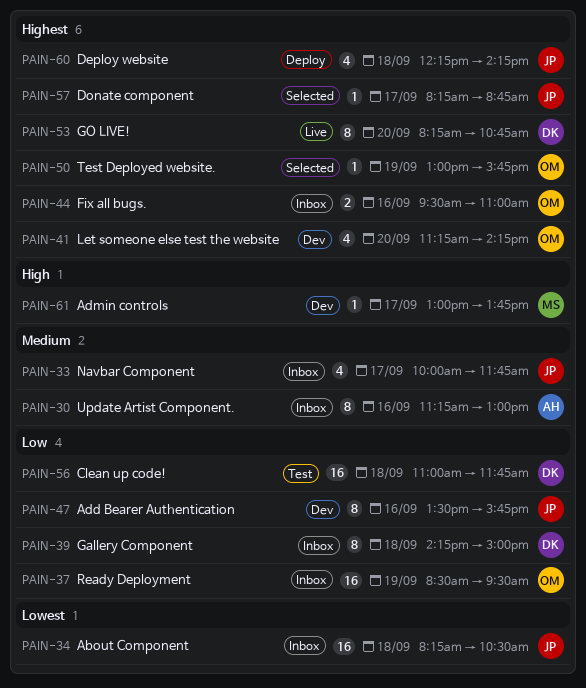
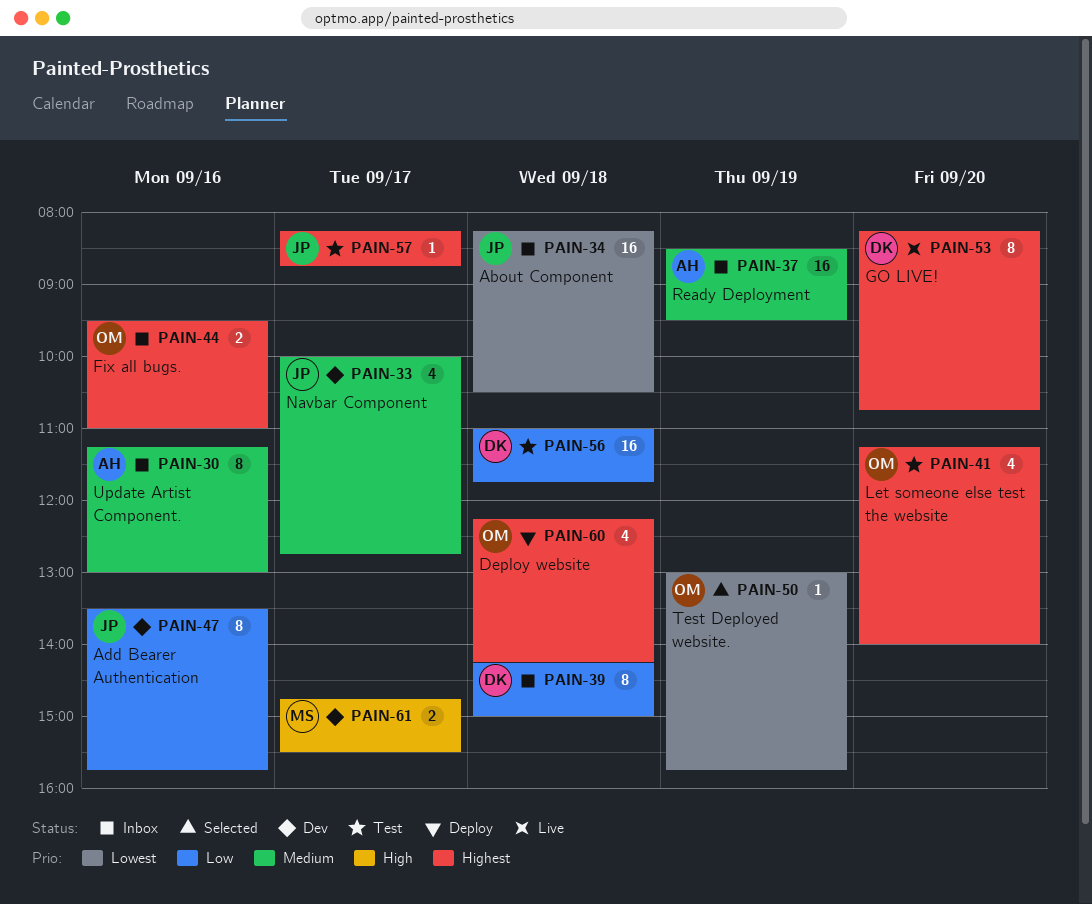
PAIN-33, status: Inbox -> Dev
PAIN-33, ends: 11:45 -> 12:45
PAIN-37, owner: OM -> AH
PAIN-37, priority: Low -> Medium
PAIN-41, status: Dev -> Test
PAIN-41, ends: 14:15 -> 14:00
PAIN-50, priority: Highest -> Lowest
PAIN-57, status: Selected -> Test
PAIN-60, owner: JP -> OM
PAIN-61, estimate: 1 -> 2
PAIN-61, begins: 13:00 -> 14:45
PAIN-61, ends: 13:45 -> 15:30

